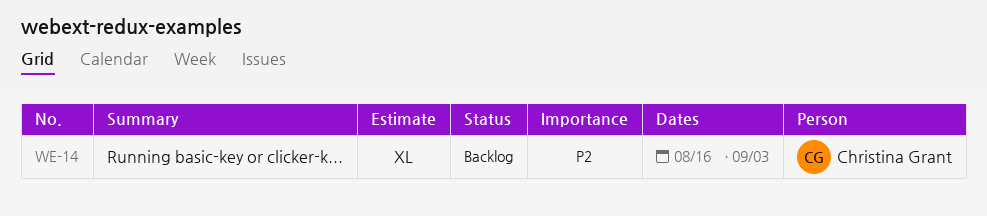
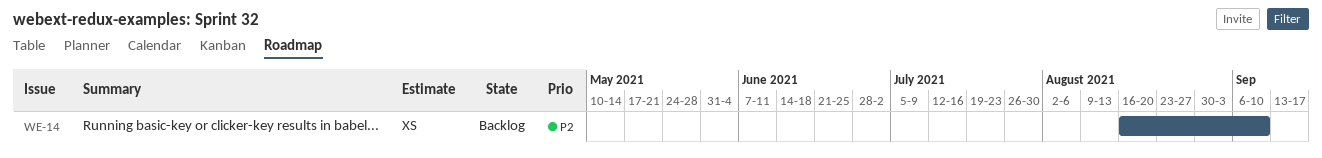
WE-14, estimate: XL -> XS
WE-14, due: Sep 3 -> Sep 10

